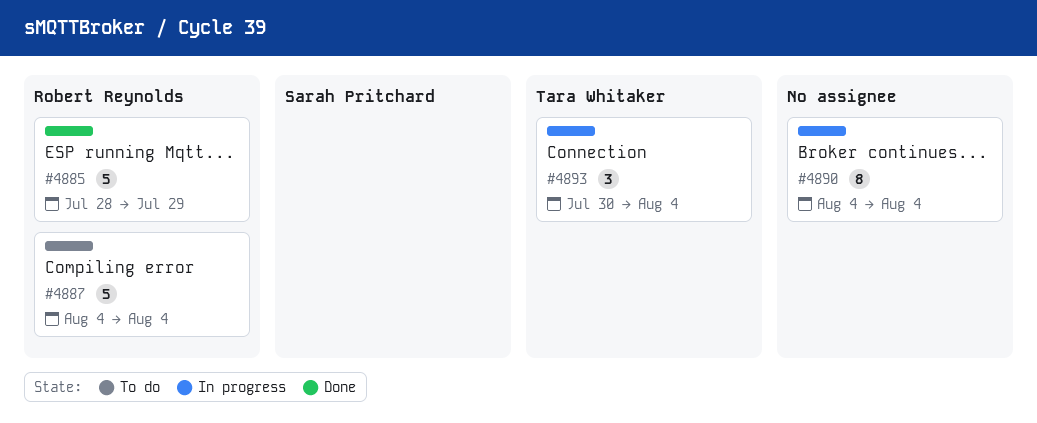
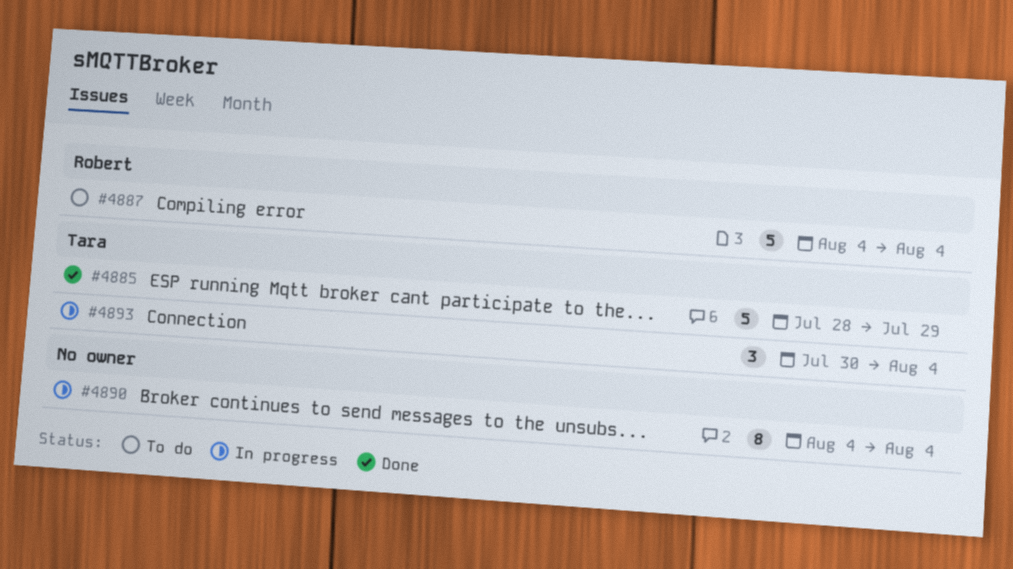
#4885, owner: Robert Reynolds -> Tara Whitaker

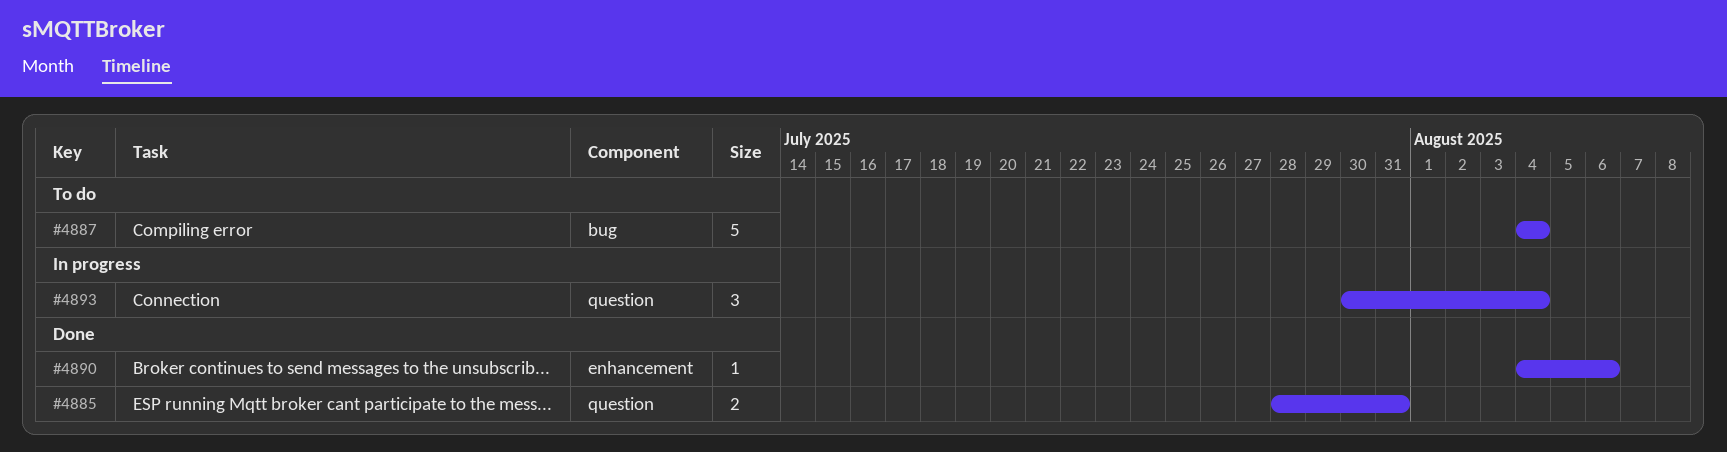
#4885, estimate: 5 -> 2
#4885, due: Jul 29 -> Jul 31
#4890, status: In progress -> Done
#4890, estimate: 8 -> 1
#4890, due: Aug 4 -> Aug 6

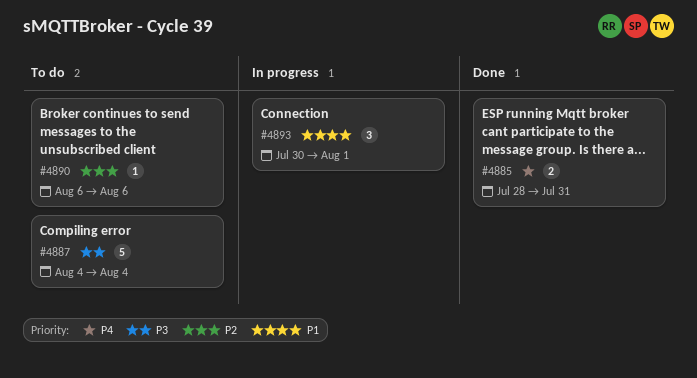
#4890, status: Done -> To do
#4890, start: Aug 4 -> Aug 6
#4893, due: Aug 4 -> Aug 1

